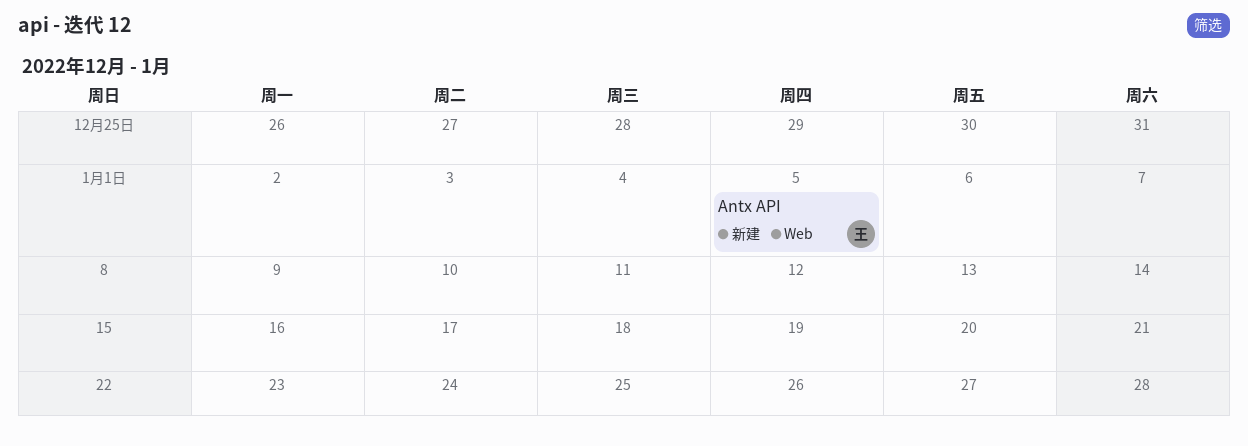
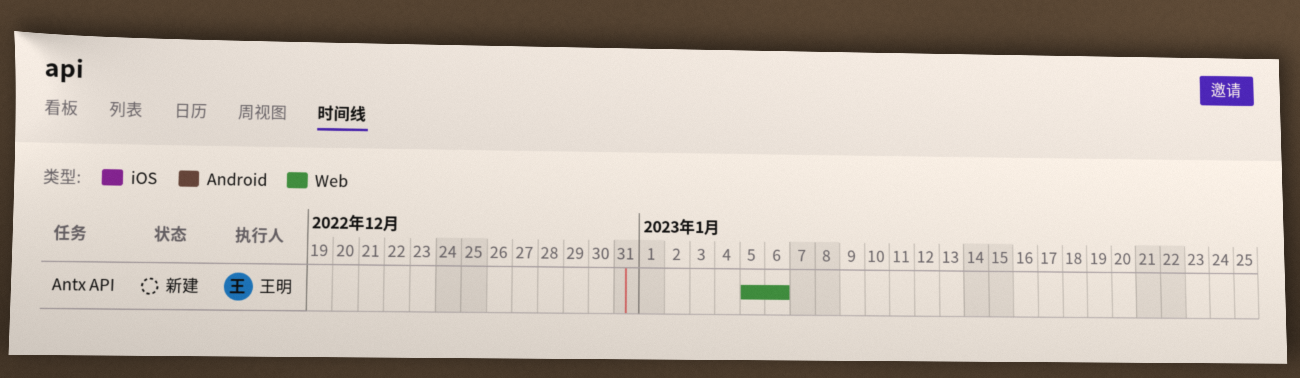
Antx API, due: Jan 5 -> Jan 6

